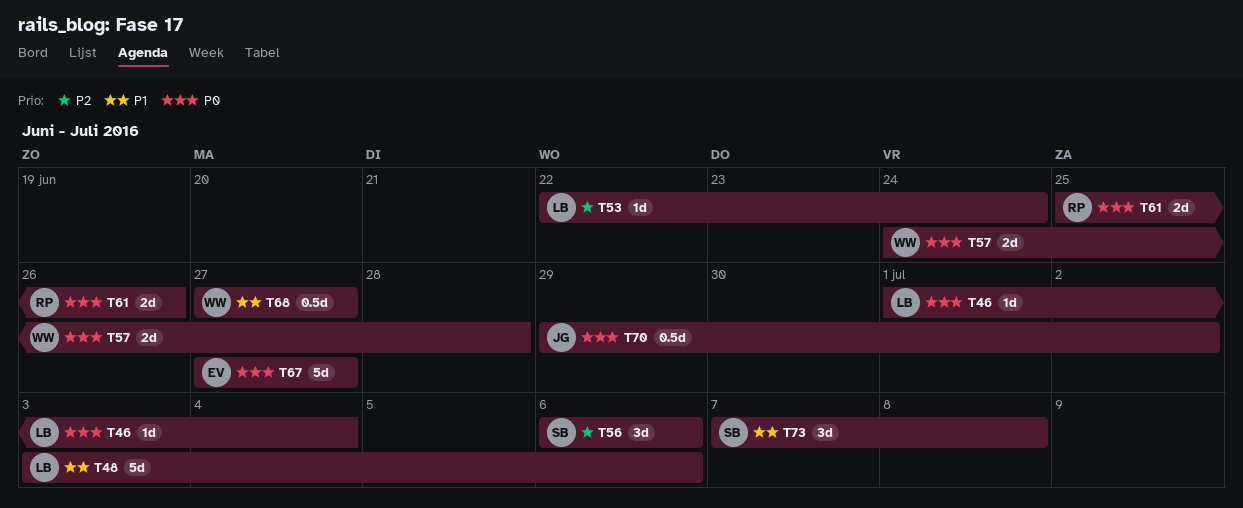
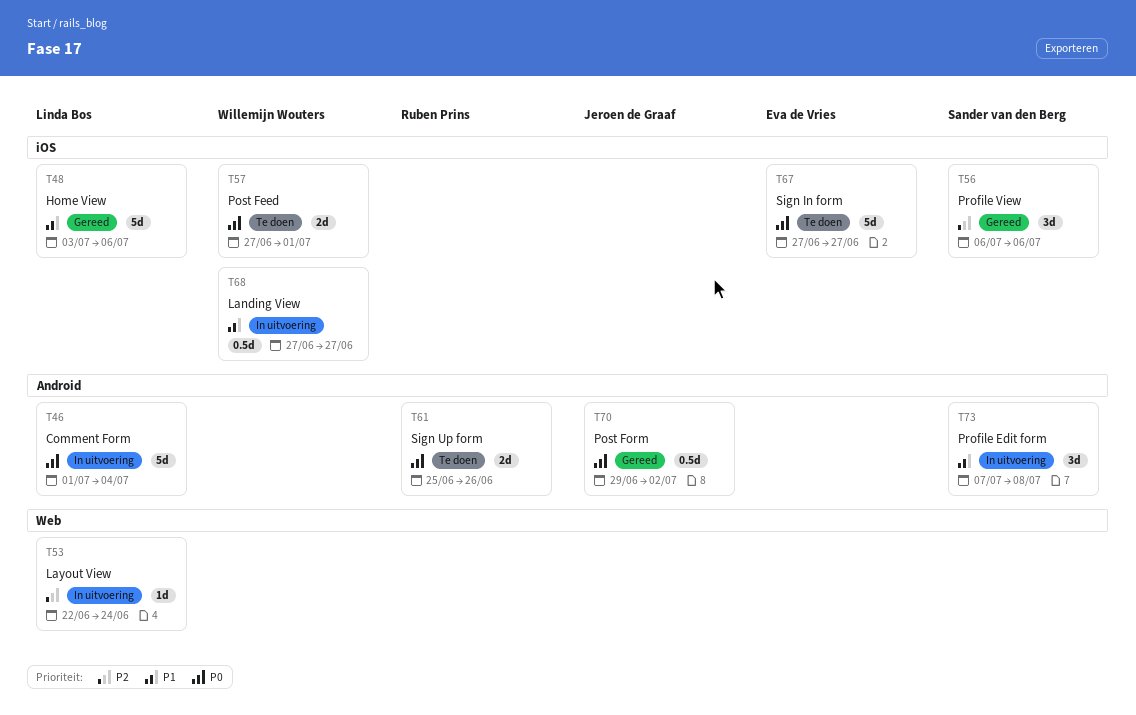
T46, estimate: 1d -> 5d
T57, start: Jun 24 -> Jun 27
T57, due: Jun 28 -> Jul 1

